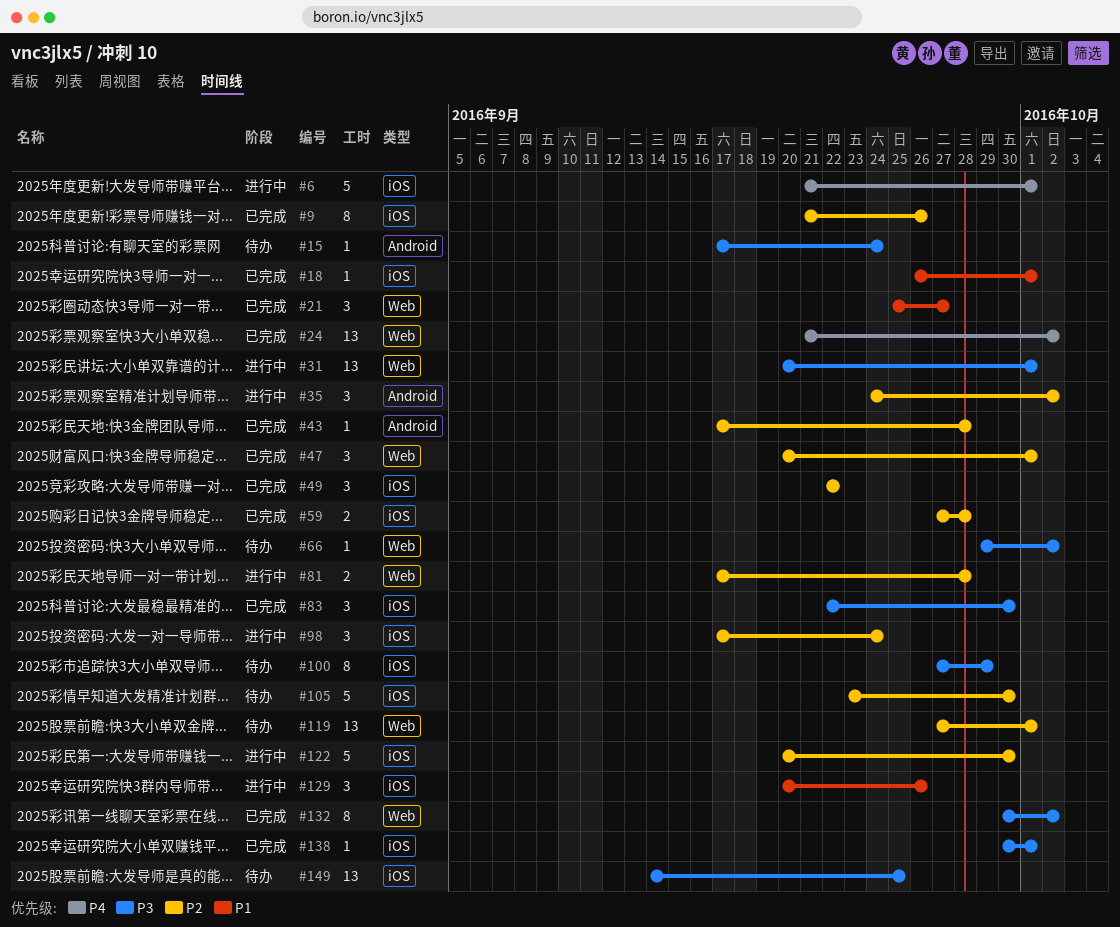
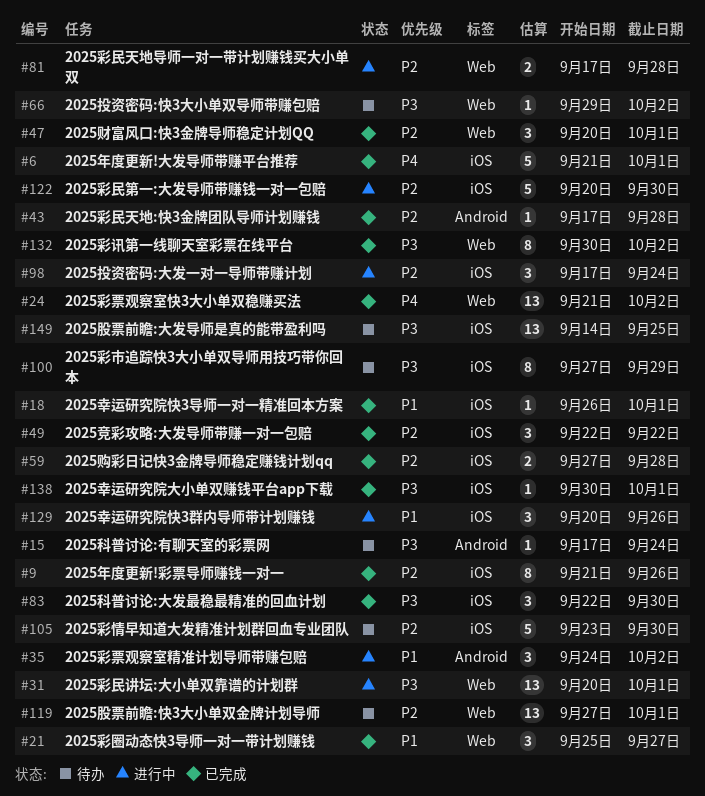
#6, status: 进行中 -> 已完成
#35, priority: P2 -> P1

